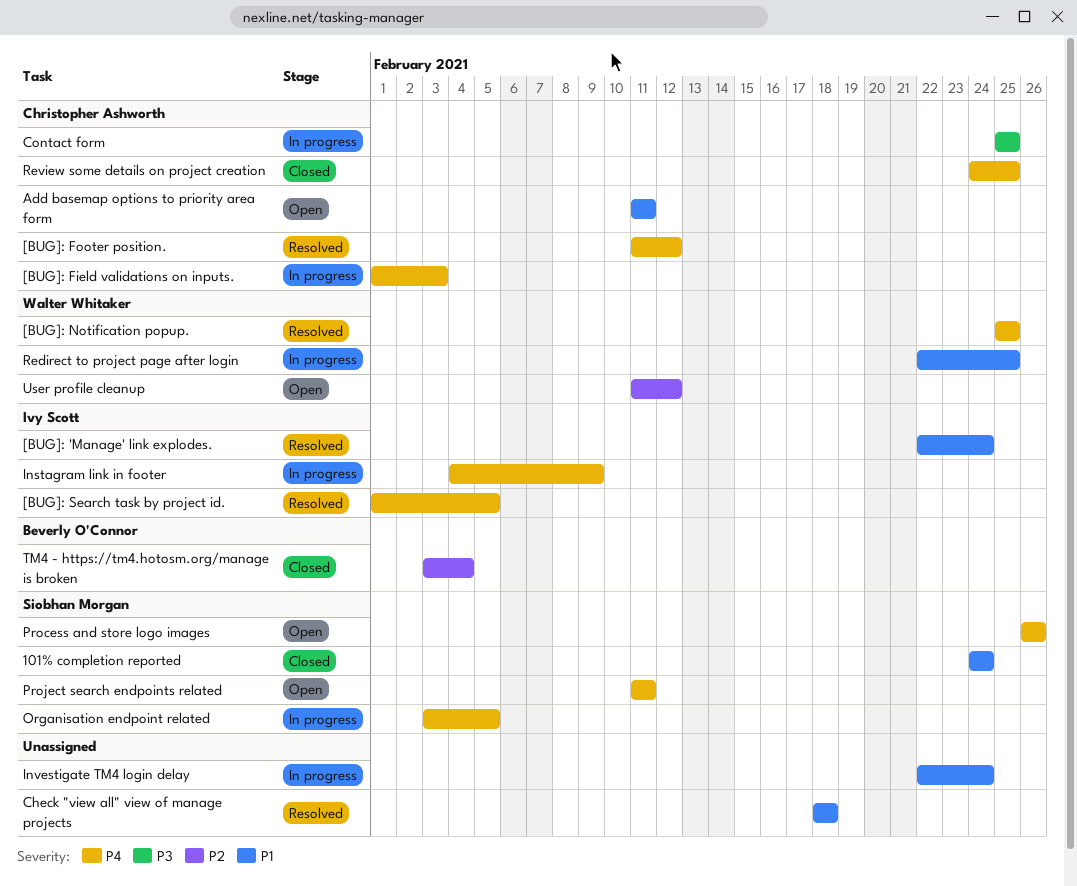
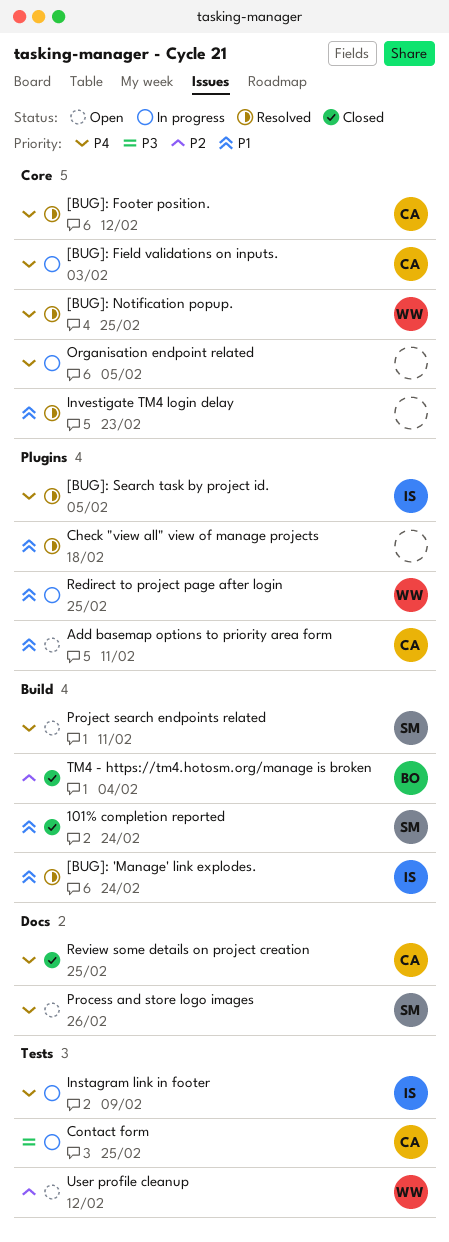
Investigate TM4 login delay, status: In progress -> Resolved
Investigate TM4 login delay, due: Feb 24 -> Feb 23
Organisation endpoint related, owner: Siobhan Morgan -> none

